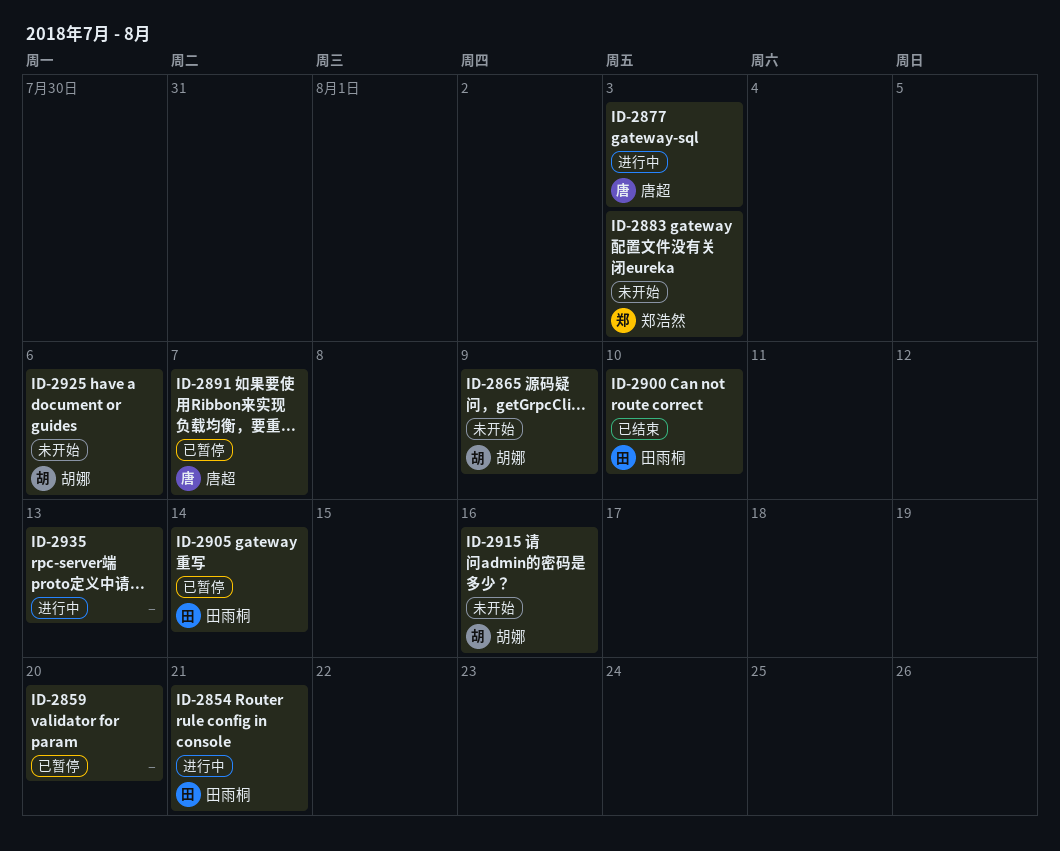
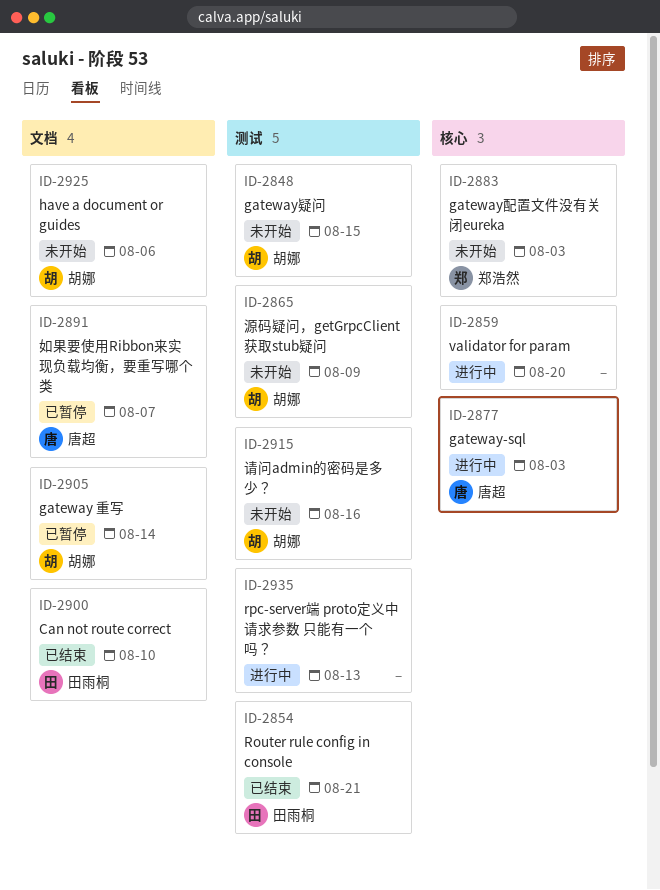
ID-2848: none -> present
ID-2854, status: 进行中 -> 已结束
ID-2859, status: 已暂停 -> 进行中
ID-2905, owner: 田雨桐 -> 胡娜

